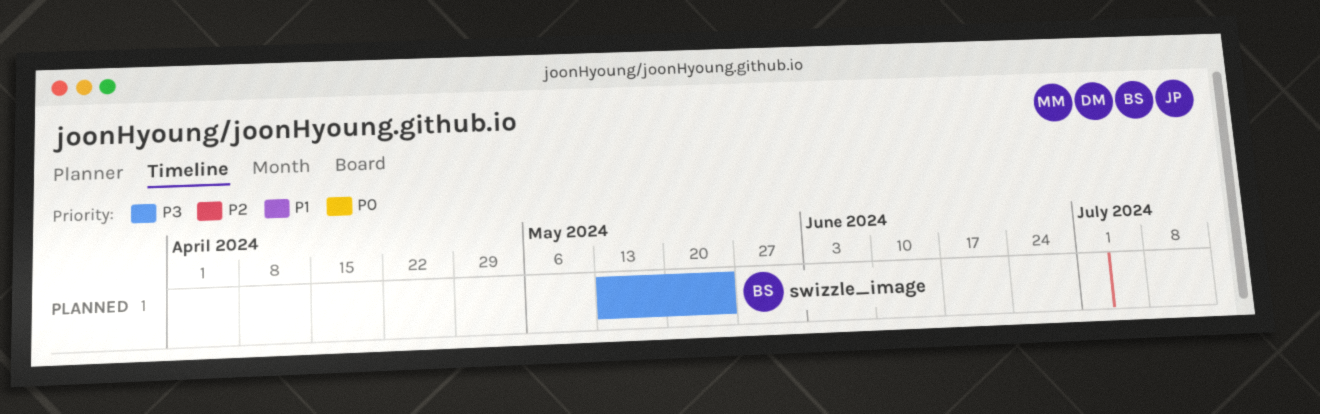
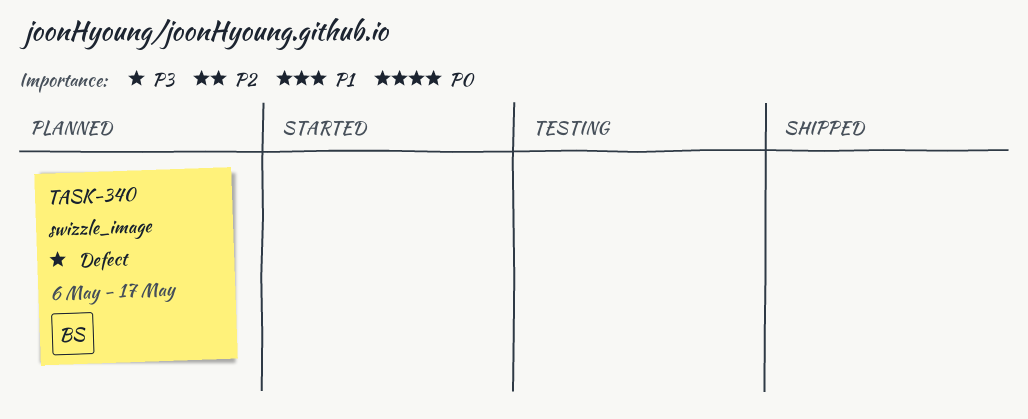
swizzle_image, start: May 13 -> May 6
swizzle_image, due: May 24 -> May 17

